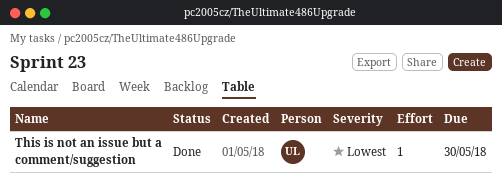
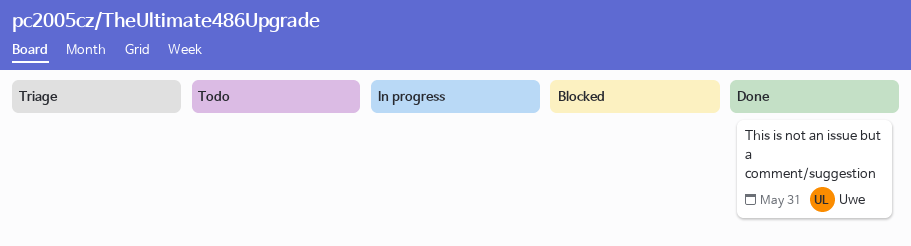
This is not an issue but a comment/suggestion, due: May 30 -> May 31

